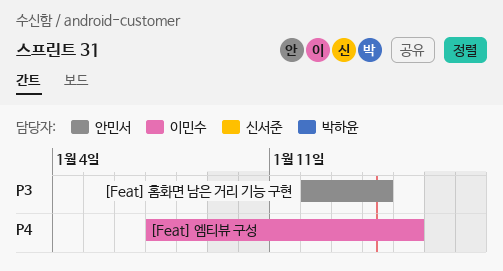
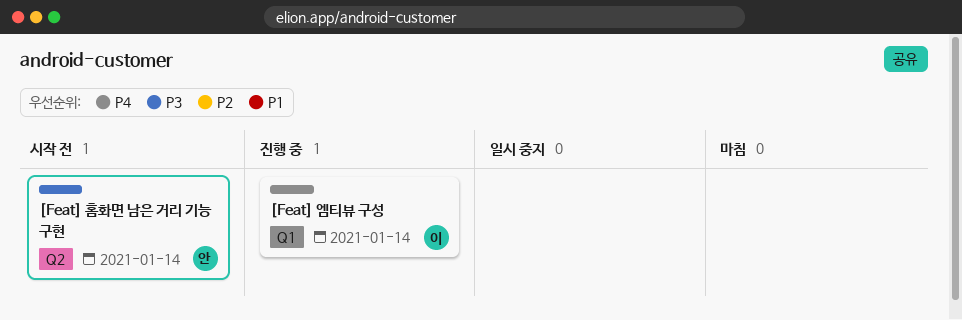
[Feat] 엠티뷰 구성, due: Jan 15 -> Jan 14

